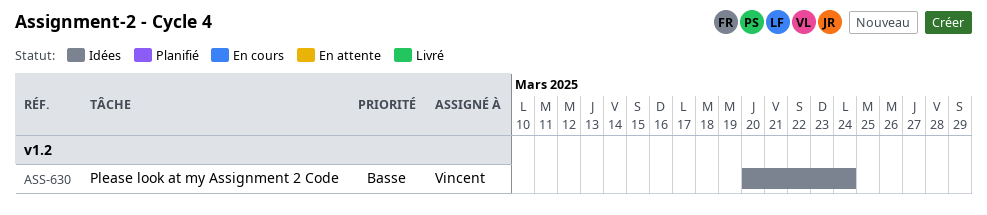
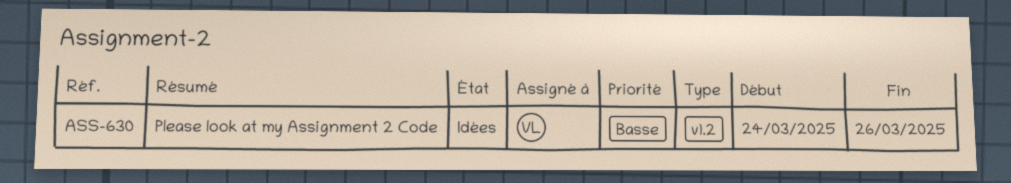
ASS-630, start: Mar 20 -> Mar 24
ASS-630, due: Mar 24 -> Mar 26

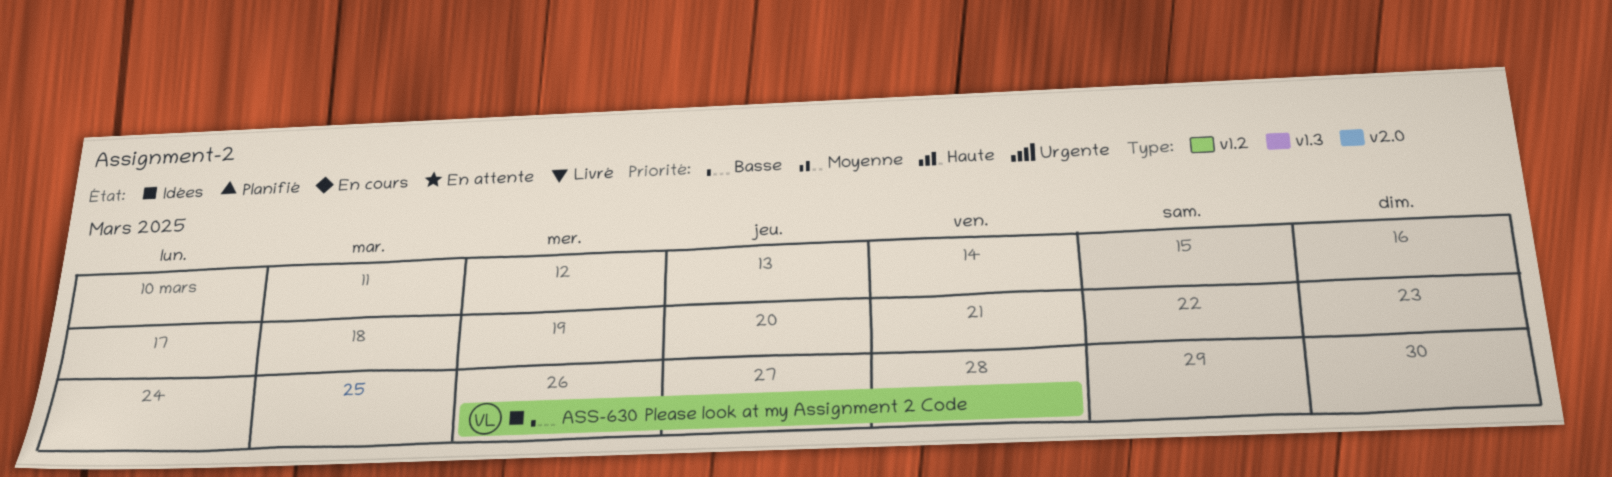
ASS-630, start: Mar 24 -> Mar 26
ASS-630, due: Mar 26 -> Mar 28

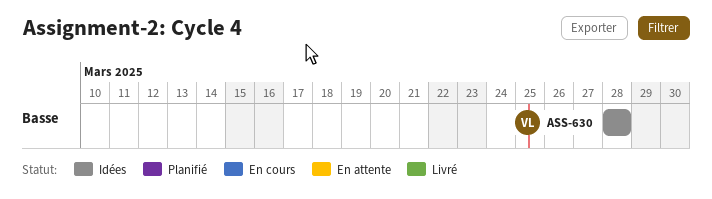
ASS-630, start: Mar 26 -> Mar 28

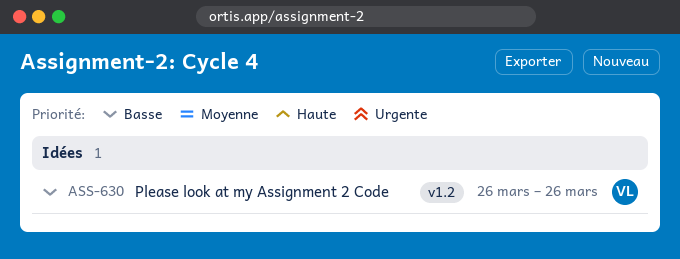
ASS-630, start: Mar 28 -> Mar 26
ASS-630, due: Mar 28 -> Mar 26

